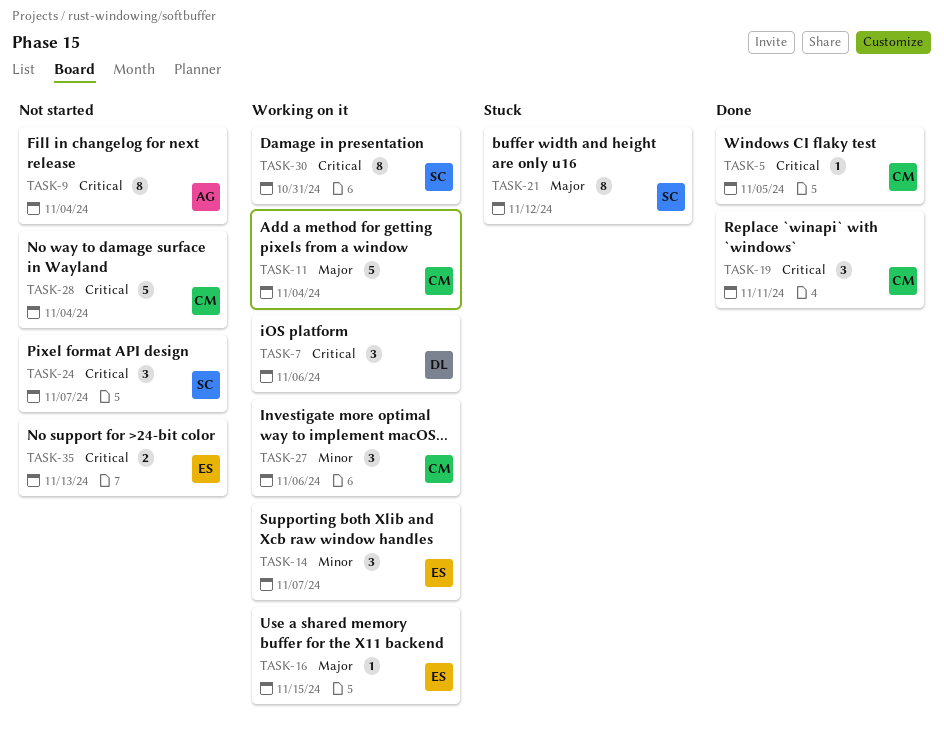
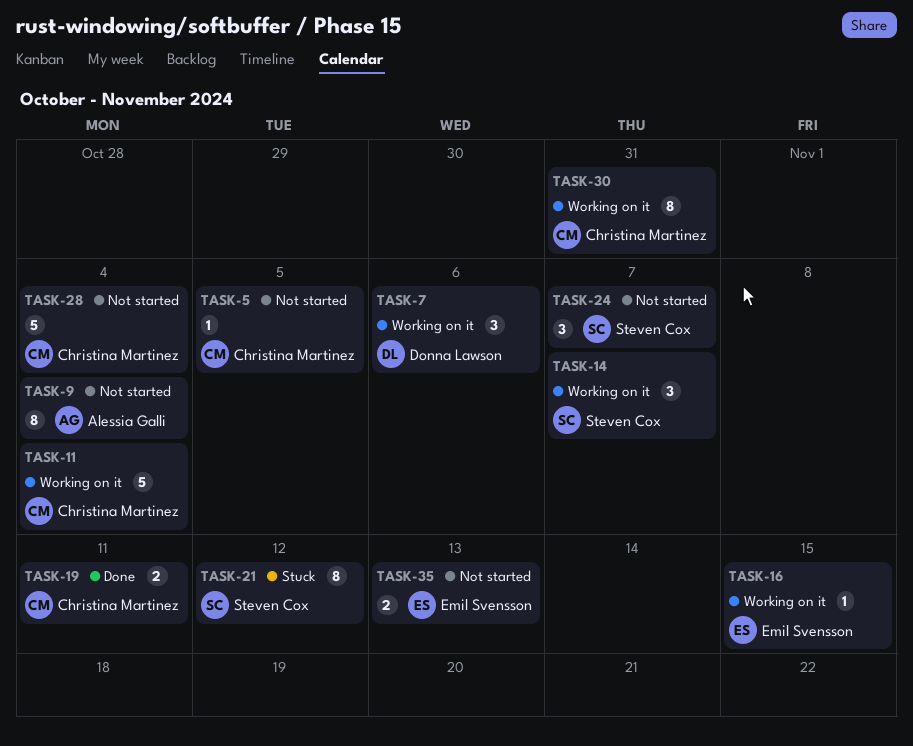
TASK-5, status: Done -> Not started
TASK-14, owner: Emil Svensson -> Steven Cox
TASK-19, estimate: 3 -> 2
TASK-27: present -> none
TASK-30, owner: Steven Cox -> Christina Martinez

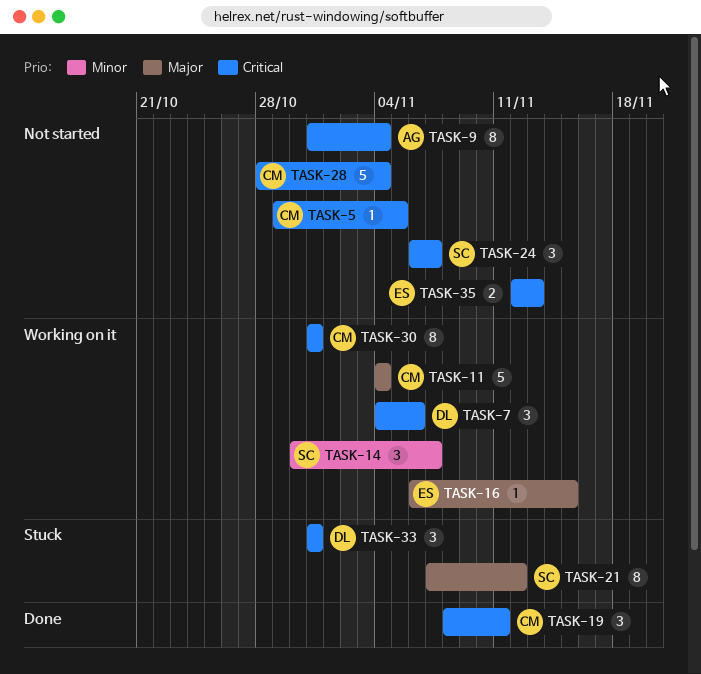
TASK-19, estimate: 2 -> 3
TASK-33: none -> present

